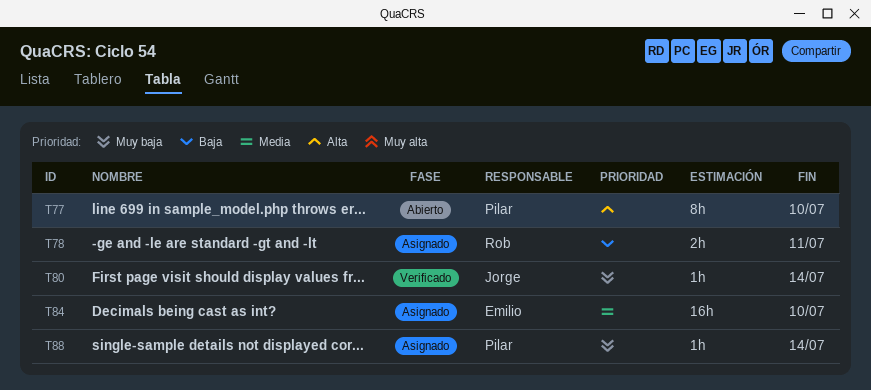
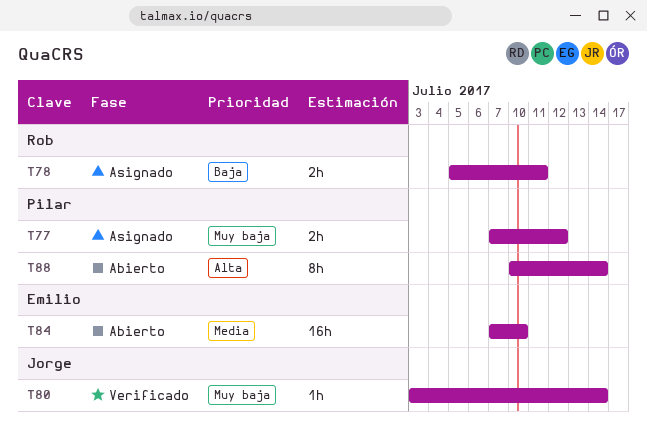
T77, status: Abierto -> Asignado
T77, priority: Alta -> Muy baja
T77, estimate: 8h -> 2h
T77, due: Jul 10 -> Jul 12
T84, status: Asignado -> Abierto
T88, status: Asignado -> Abierto
T88, priority: Muy baja -> Alta
T88, estimate: 1h -> 8h

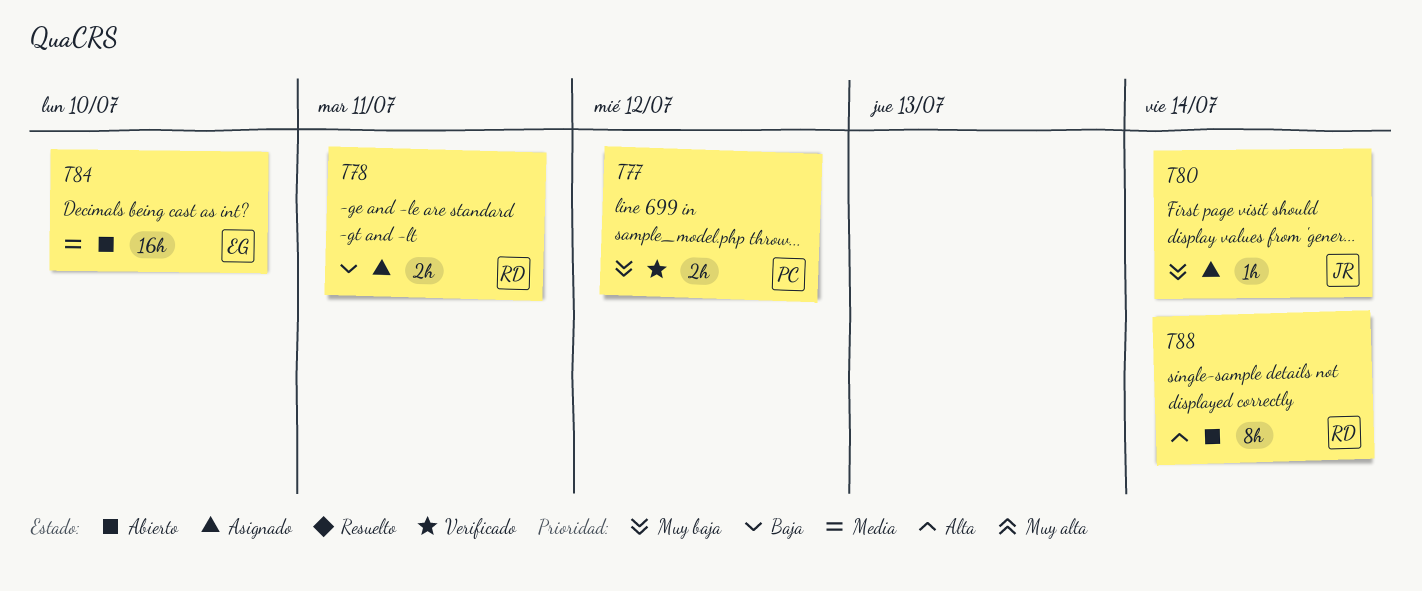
T77, status: Asignado -> Verificado
T80, status: Verificado -> Asignado
T88, owner: Pilar -> Rob

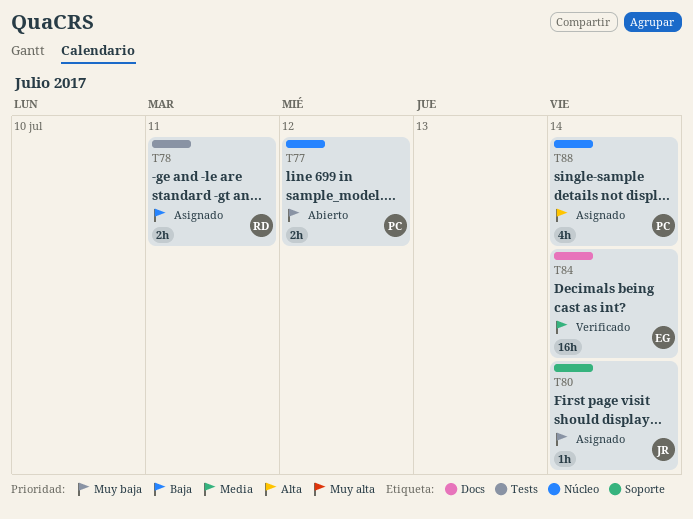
T77, status: Verificado -> Abierto
T84, status: Abierto -> Verificado
T84, due: Jul 10 -> Jul 14
T88, status: Abierto -> Asignado
T88, owner: RD -> PC
T88, estimate: 8h -> 4h

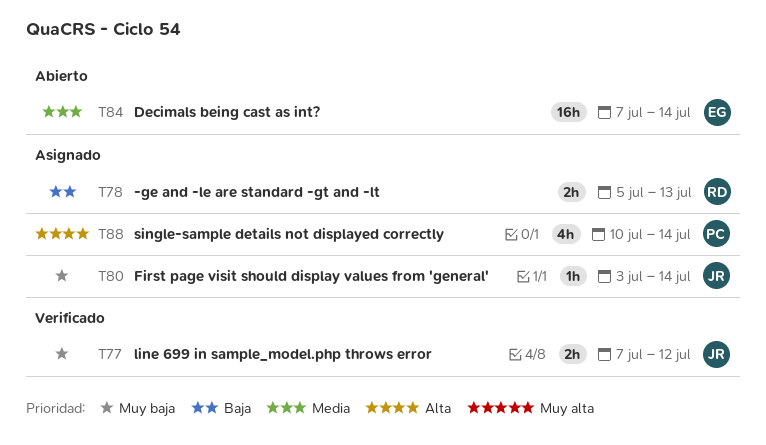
T77, status: Abierto -> Verificado
T77, owner: PC -> JR
T78, due: Jul 11 -> Jul 13
T84, status: Verificado -> Abierto

